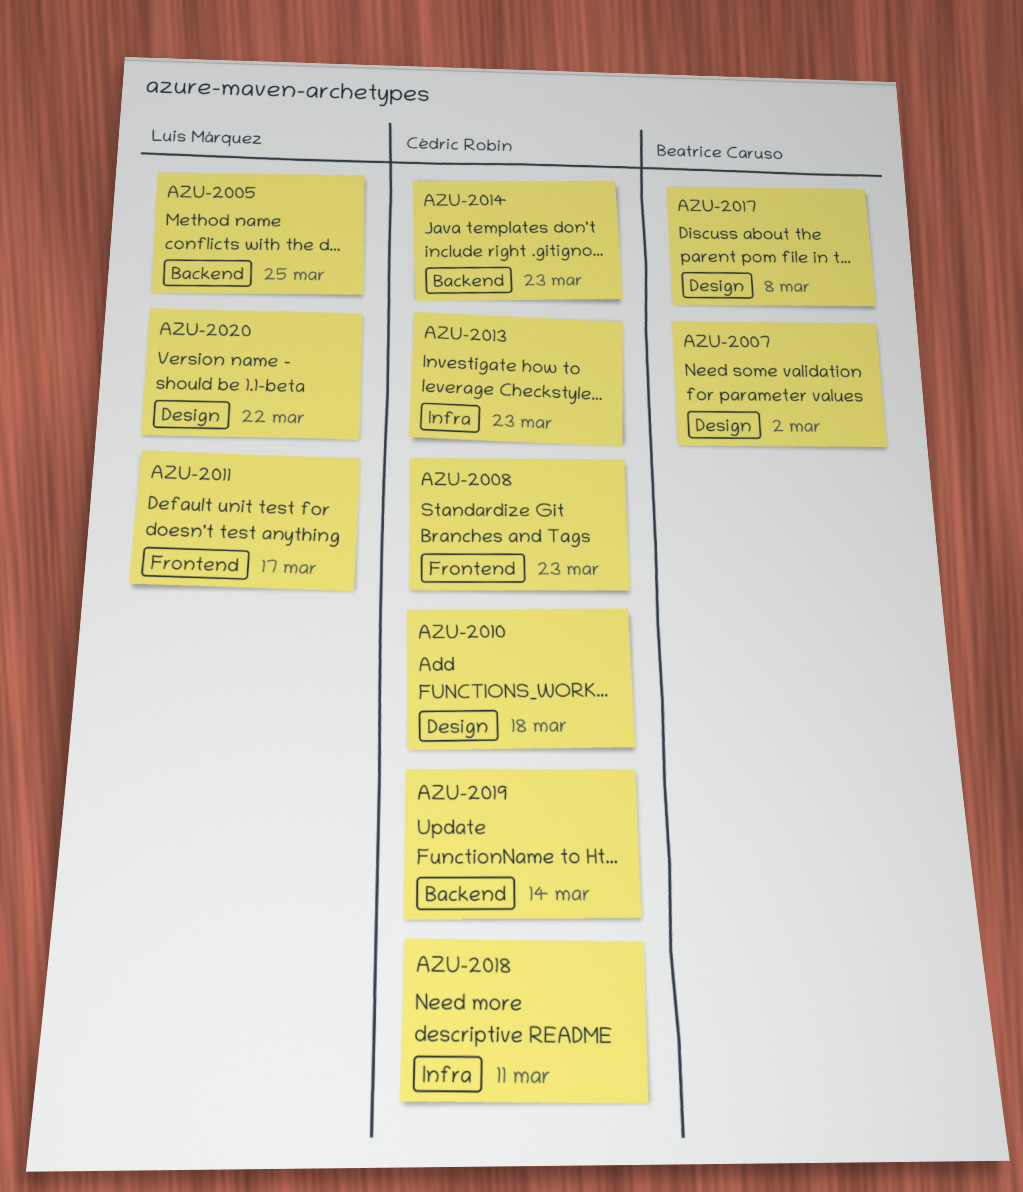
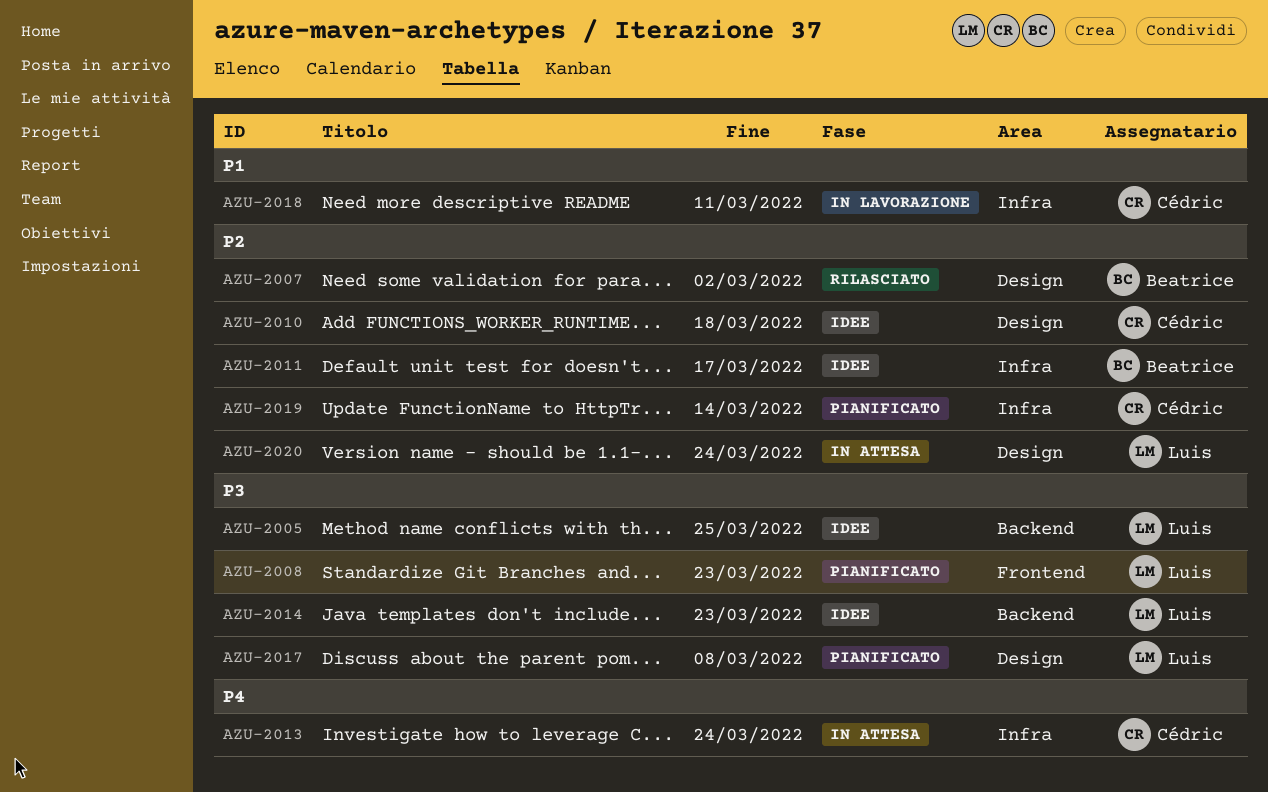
AZU-2008, owner: Cédric Robin -> Luis Márquez
AZU-2011, owner: Luis Márquez -> Beatrice Caruso
AZU-2011, label: Frontend -> Infra
AZU-2013, due: Mar 23 -> Mar 24
AZU-2014, owner: Cédric Robin -> Luis Márquez
AZU-2017, owner: Beatrice Caruso -> Luis Márquez
AZU-2019, label: Backend -> Infra
AZU-2020, due: Mar 22 -> Mar 24

